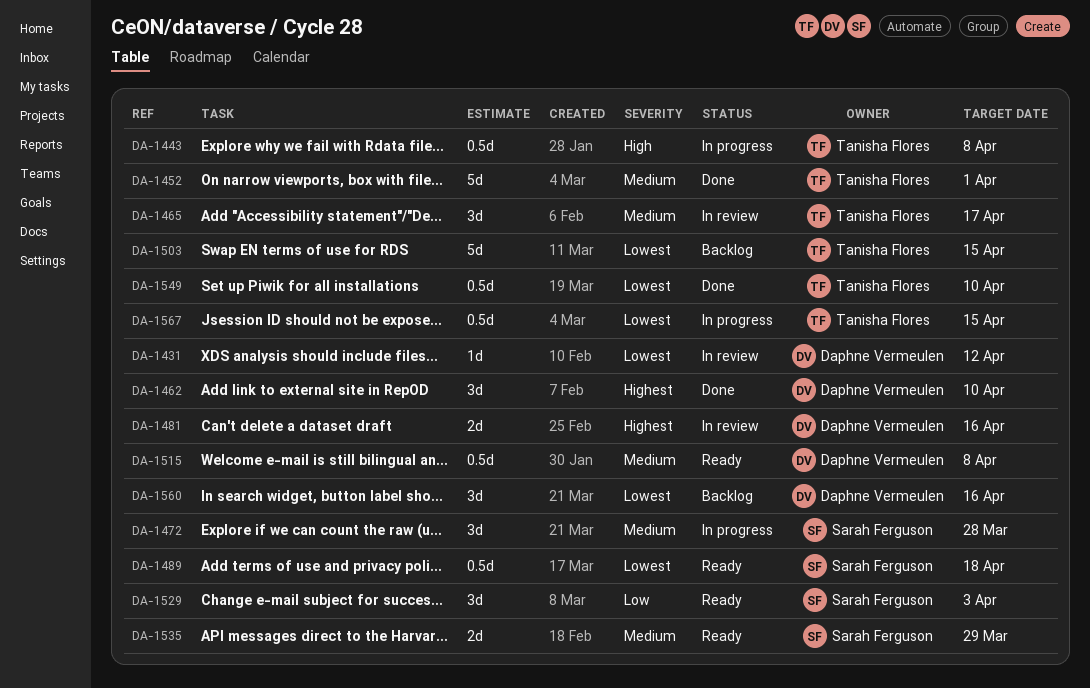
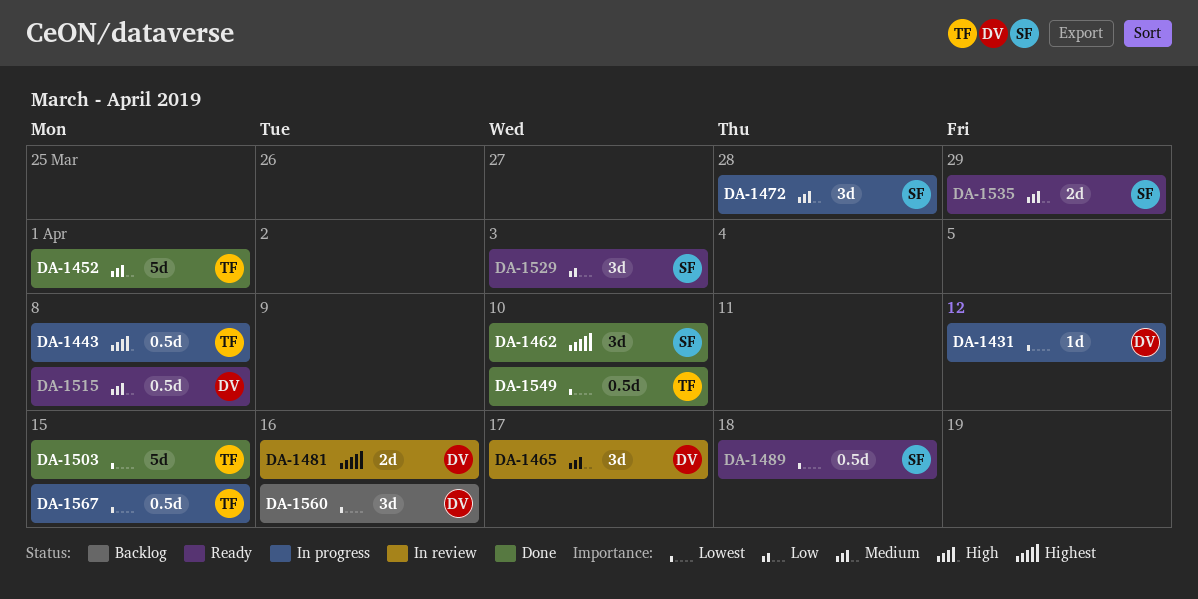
DA-1431, status: In review -> In progress
DA-1462, owner: Daphne Vermeulen -> Sarah Ferguson
DA-1465, owner: Tanisha Flores -> Daphne Vermeulen
DA-1503, status: Backlog -> Done

